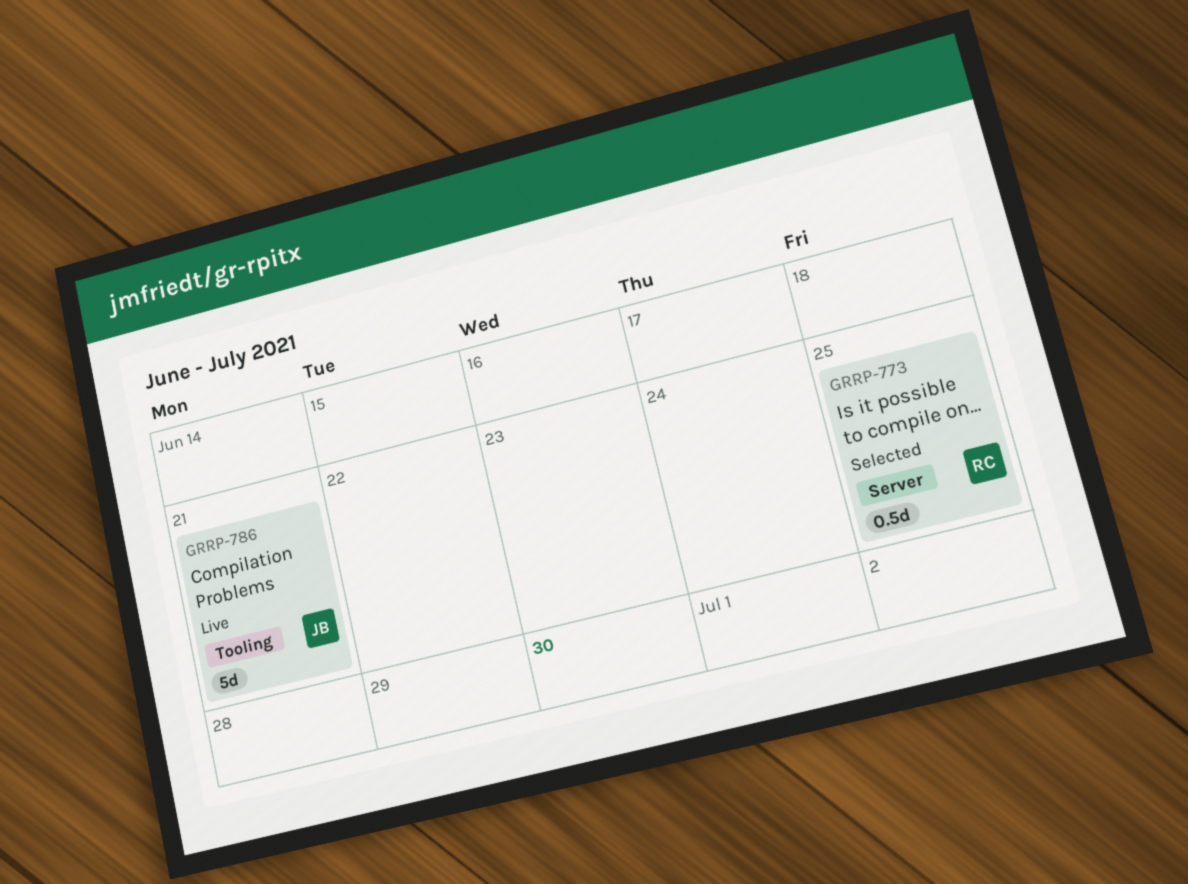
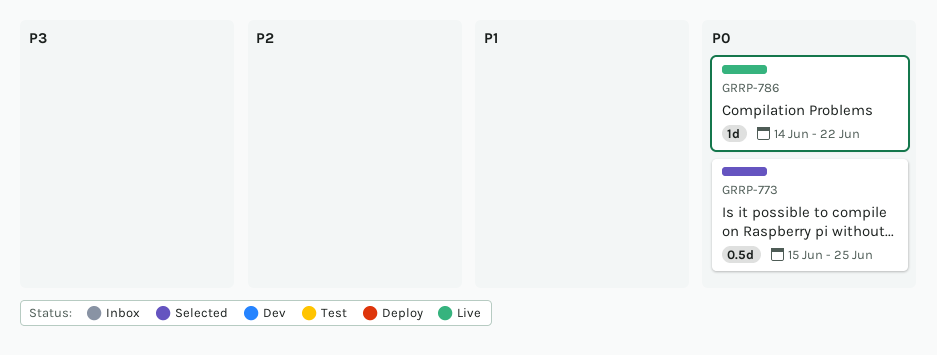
GRRP-786, estimate: 5d -> 1d
GRRP-786, due: Jun 21 -> Jun 22

